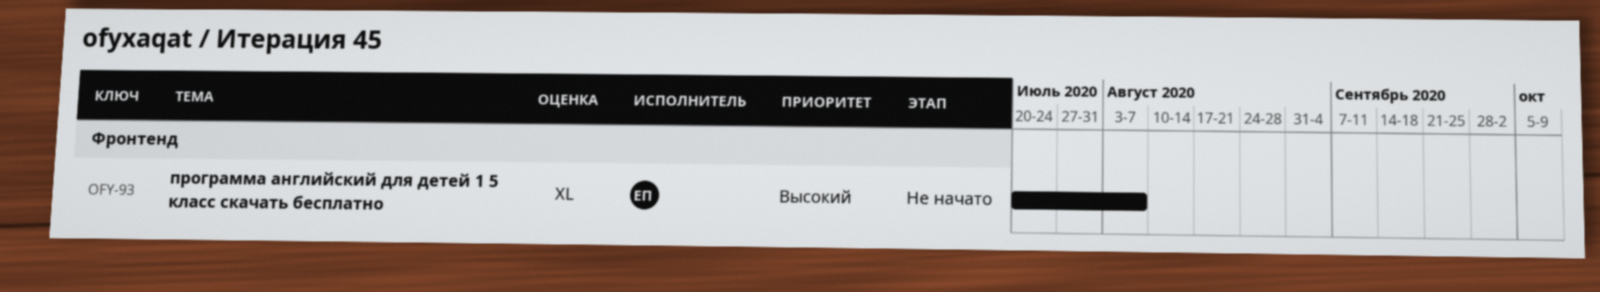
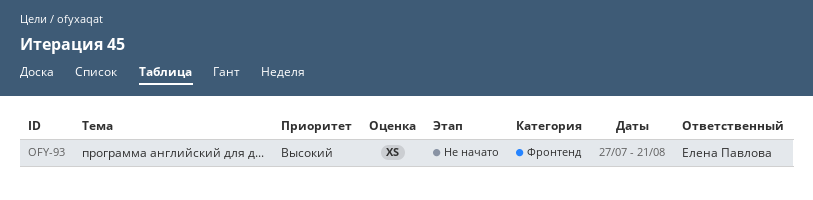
OFY-93, estimate: XL -> XS
OFY-93, start: Jul 20 -> Jul 27
OFY-93, due: Aug 7 -> Aug 21

